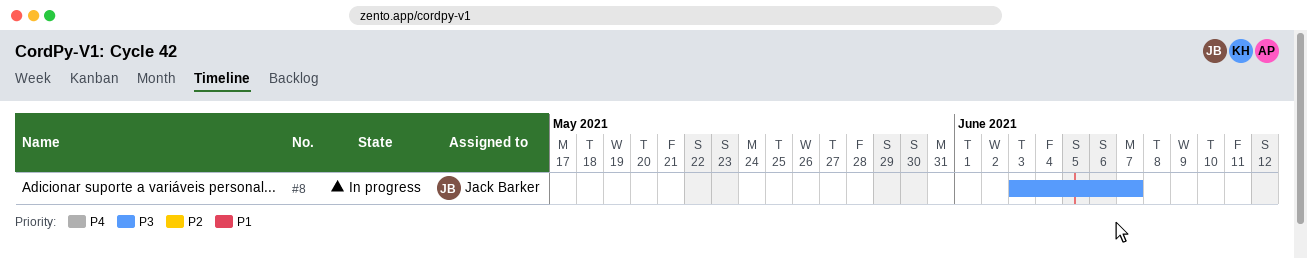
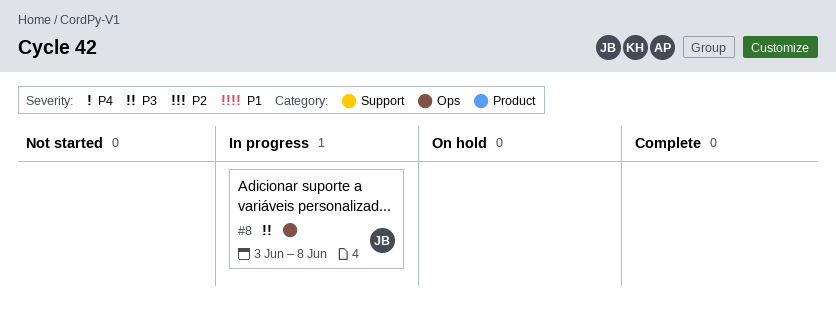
#8, due: Jun 7 -> Jun 8

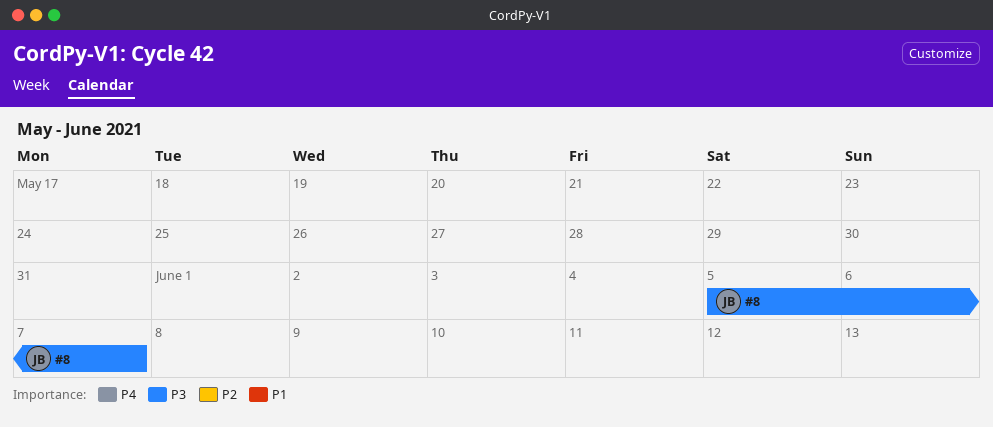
#8, start: Jun 3 -> Jun 5
#8, due: Jun 8 -> Jun 7

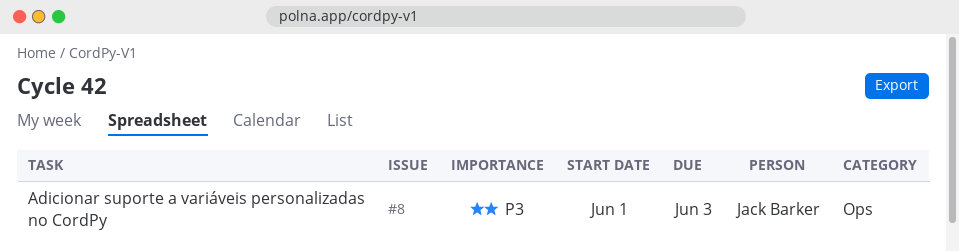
#8, start: Jun 5 -> Jun 1
#8, due: Jun 7 -> Jun 3

